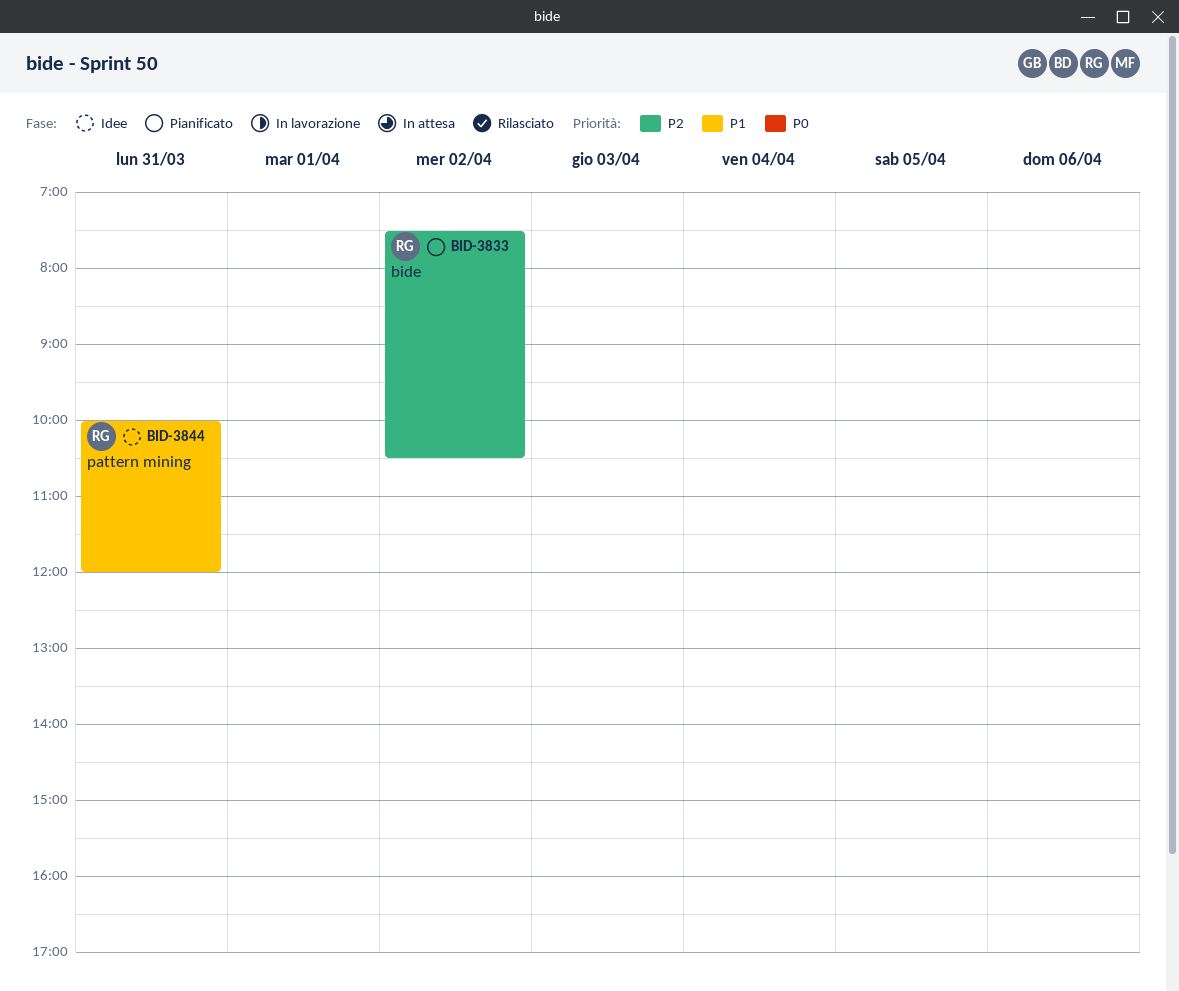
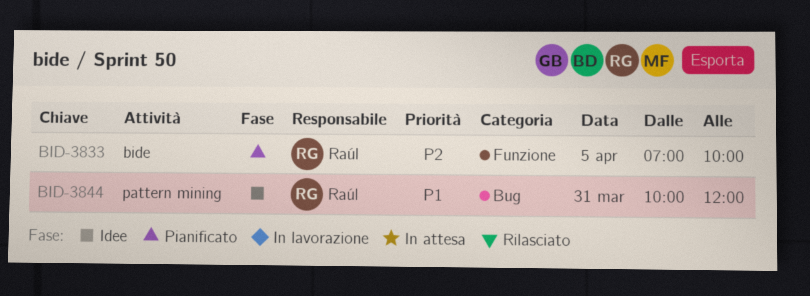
BID-3833, day: Apr 2 -> Apr 5
BID-3833, begins: 07:30 -> 07:00
BID-3833, ends: 10:30 -> 10:00

